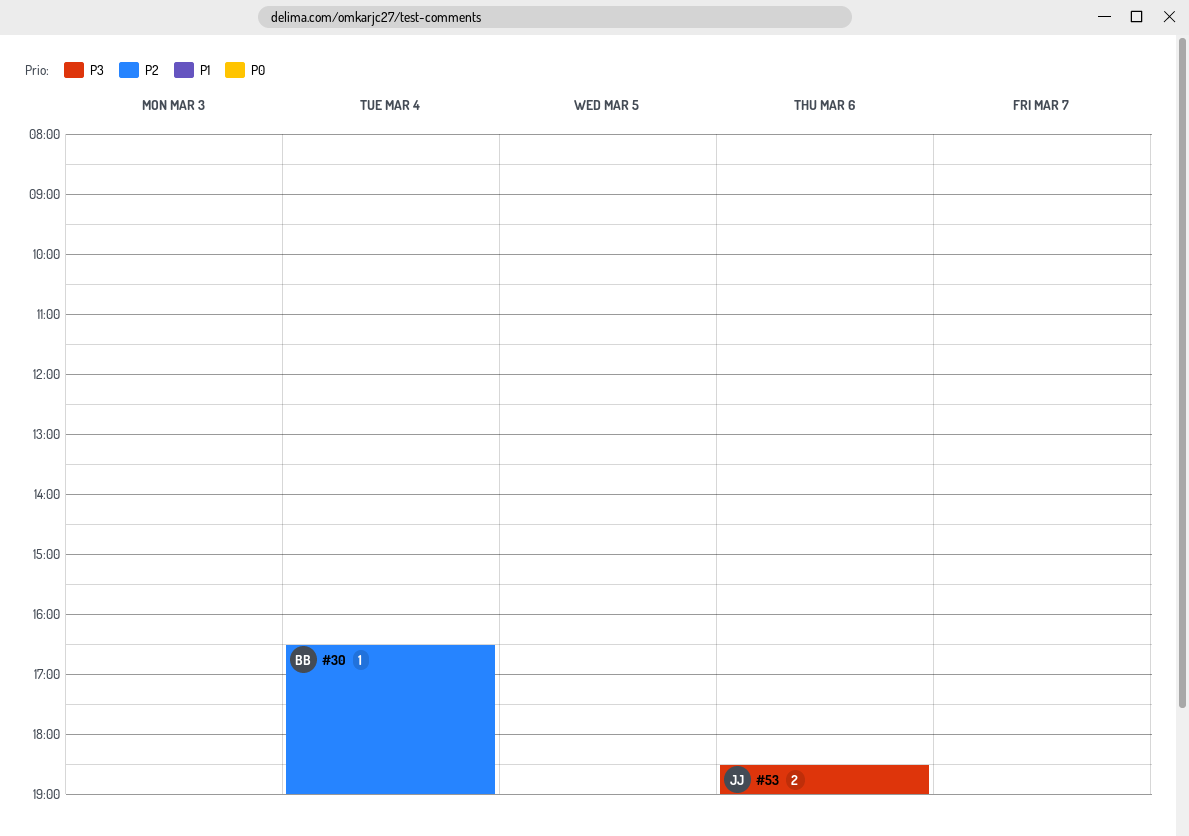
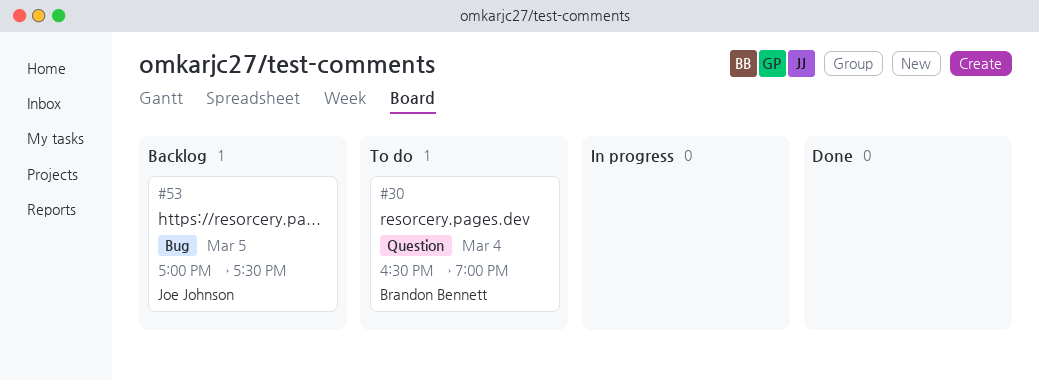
#53, day: Mar 6 -> Mar 5
#53, begins: 18:30 -> 17:00
#53, ends: 19:00 -> 17:30

